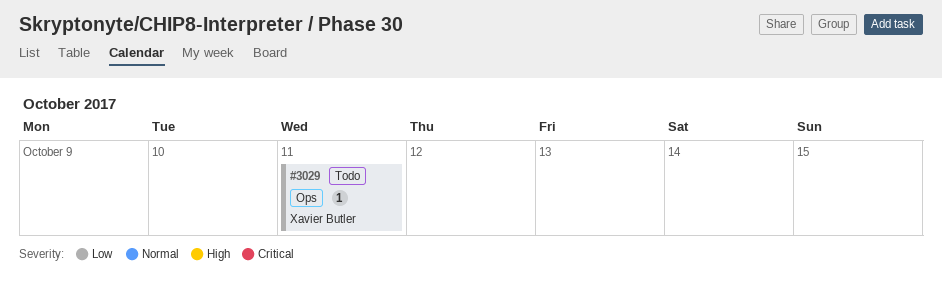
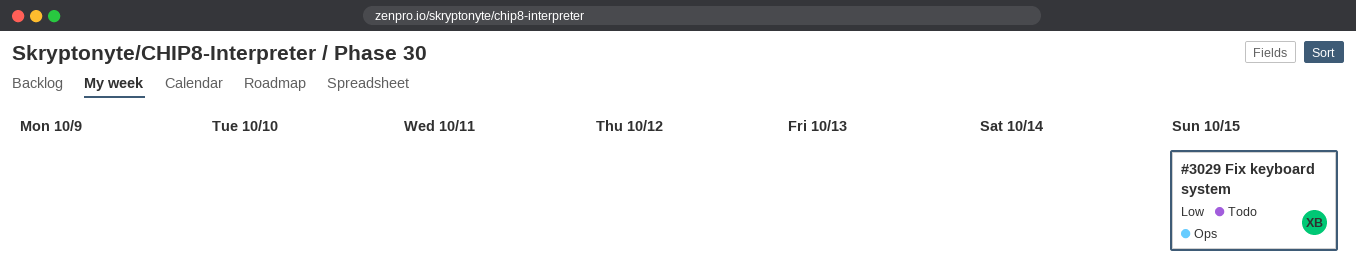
#3029, due: Oct 11 -> Oct 15

